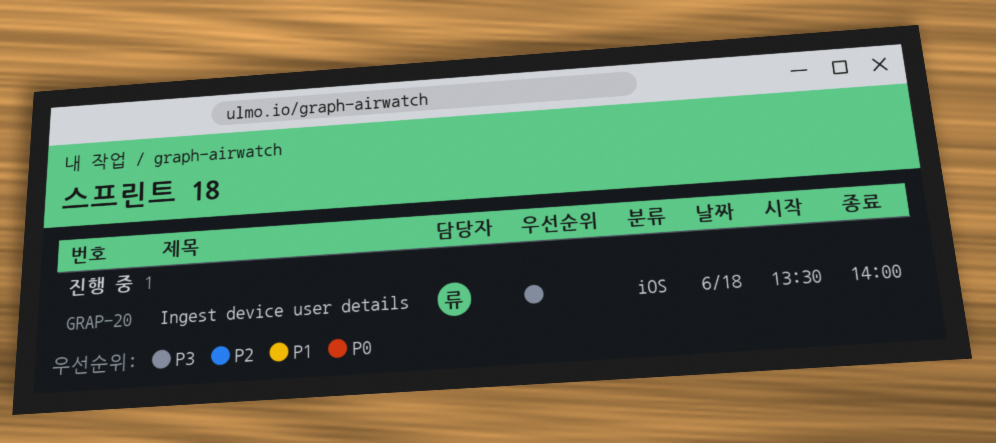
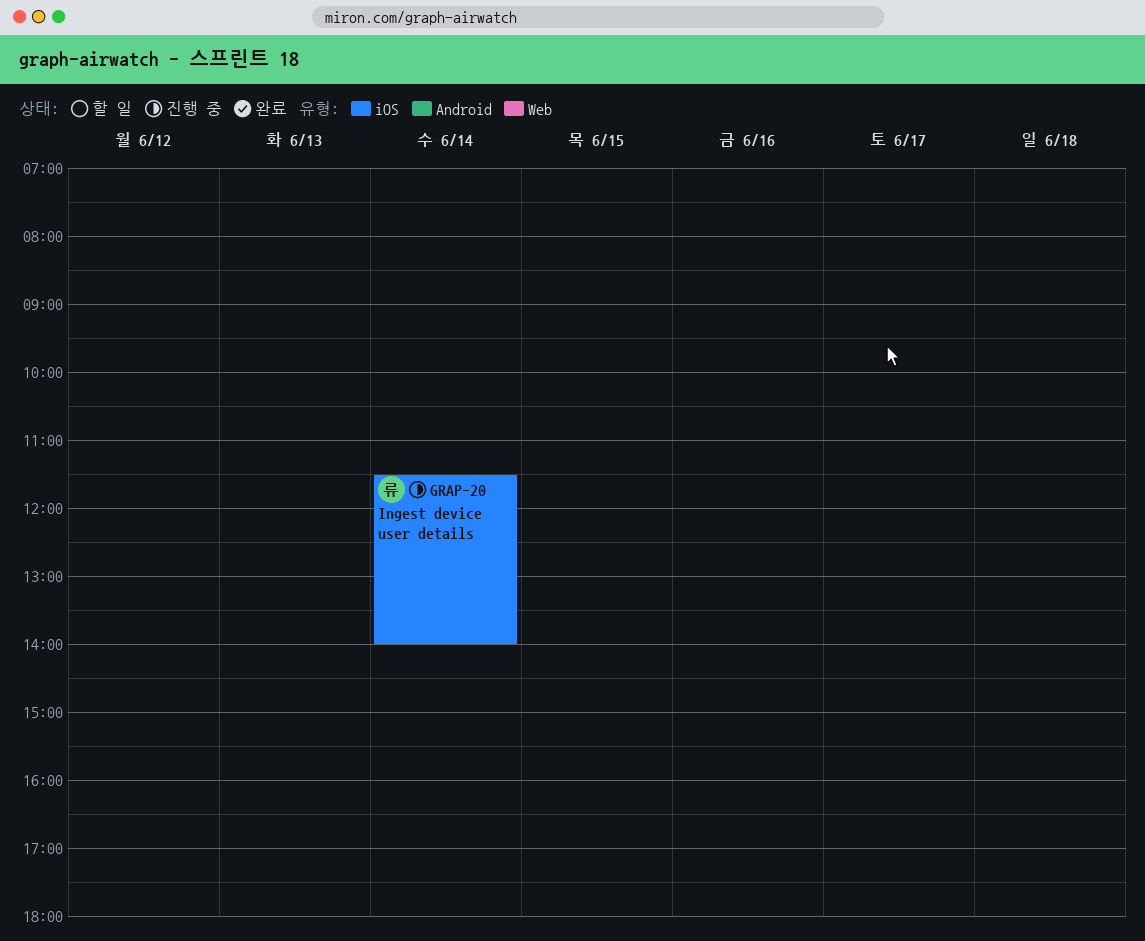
GRAP-20, day: Jun 18 -> Jun 14
GRAP-20, begins: 13:30 -> 11:30

